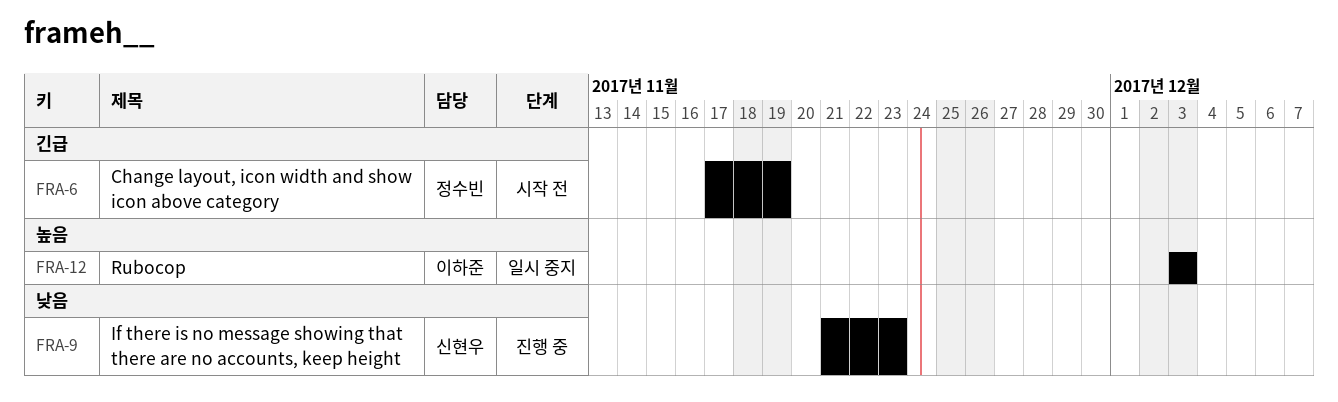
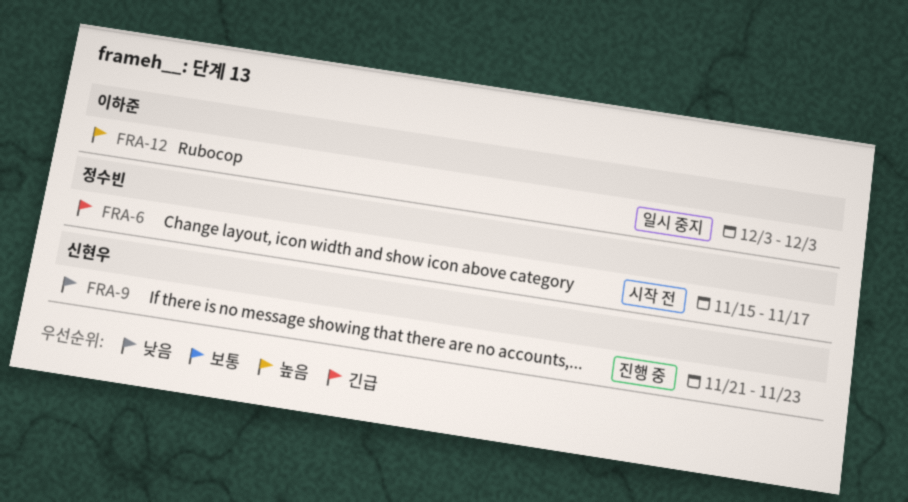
FRA-6, start: Nov 17 -> Nov 15
FRA-6, due: Nov 19 -> Nov 17

